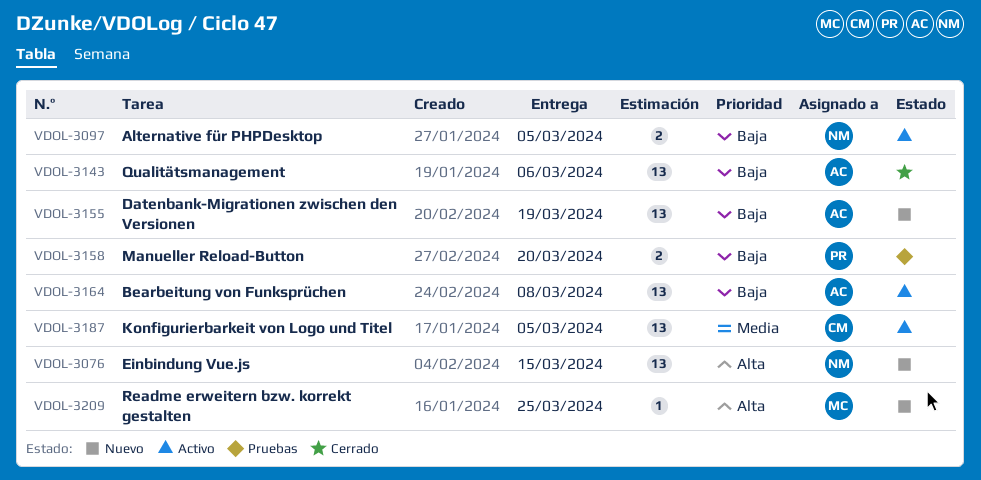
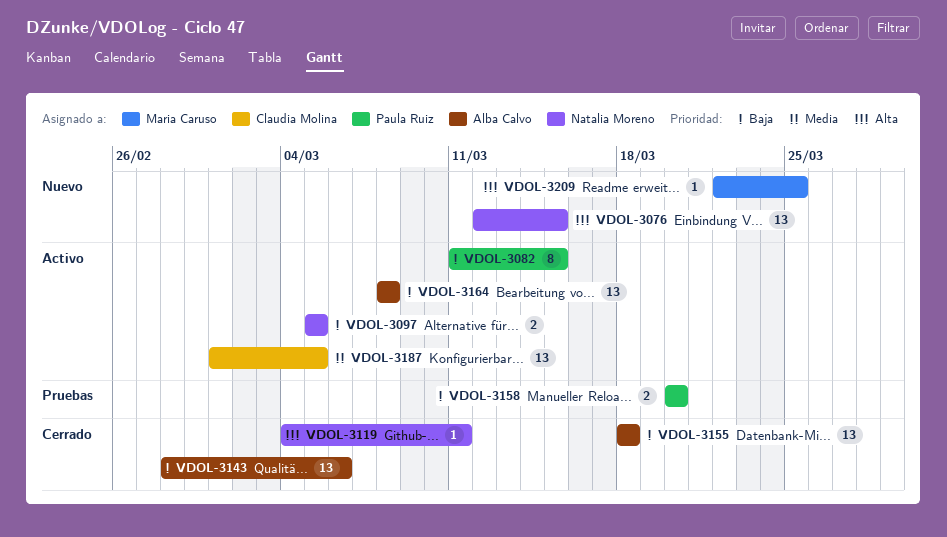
VDOL-3082: none -> present
VDOL-3119: none -> present
VDOL-3155, status: Nuevo -> Cerrado
VDOL-3155, due: Mar 19 -> Mar 18

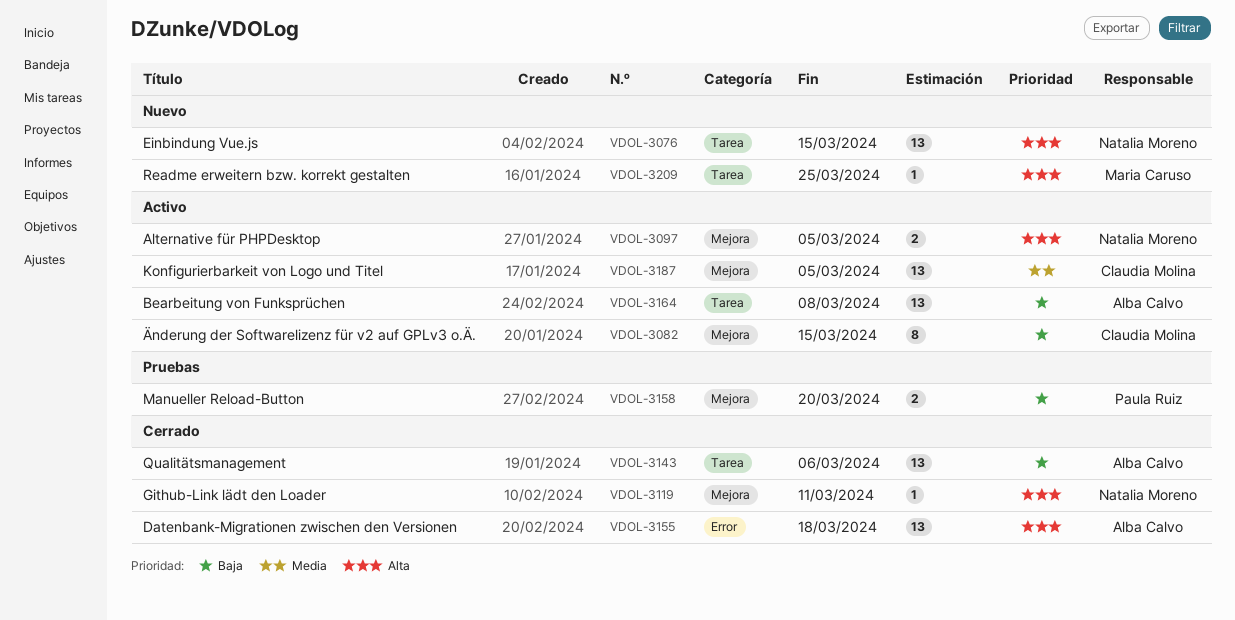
VDOL-3082, owner: Paula Ruiz -> Claudia Molina
VDOL-3097, priority: Baja -> Alta
VDOL-3155, priority: Baja -> Alta

